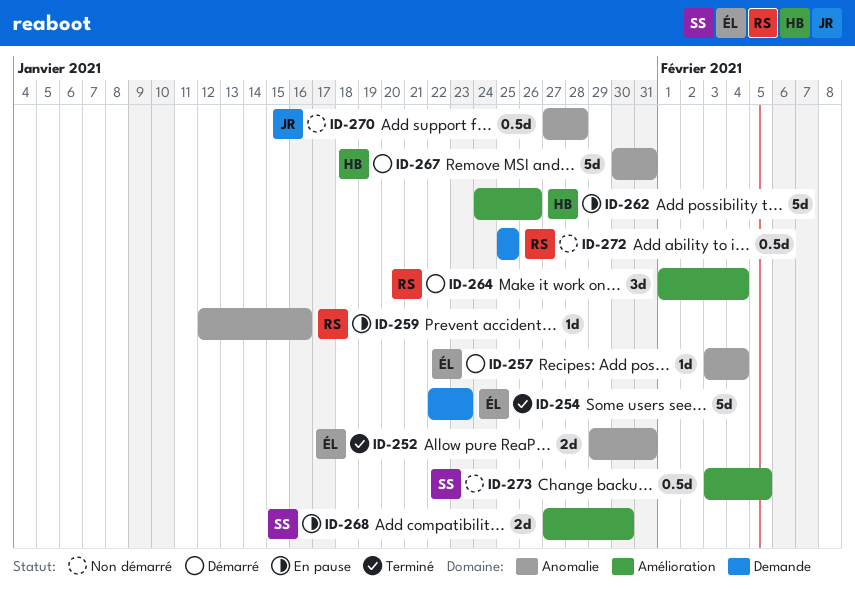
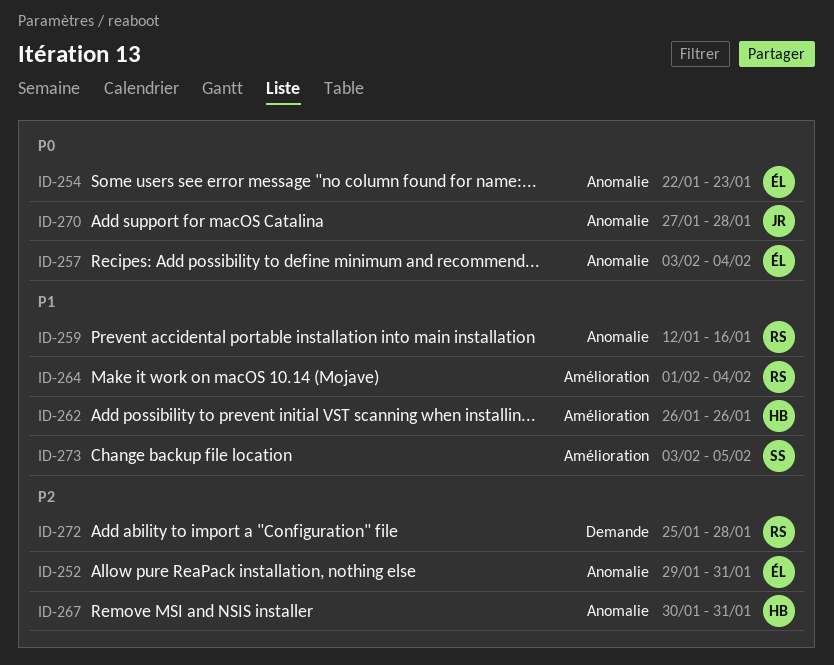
ID-254, label: Demande -> Anomalie
ID-262, start: Jan 24 -> Jan 26
ID-268: present -> none
ID-272, due: Jan 25 -> Jan 28

